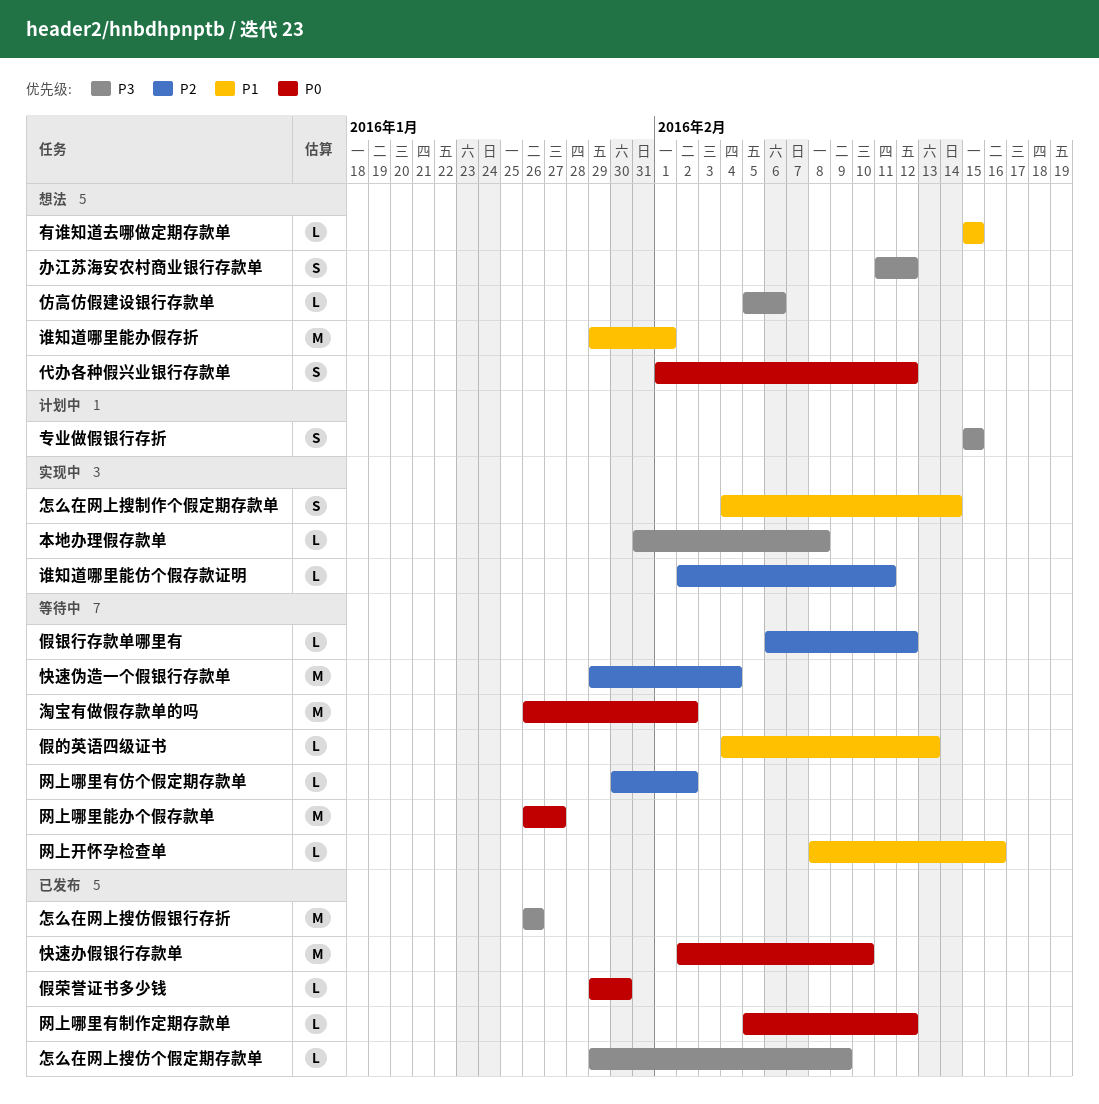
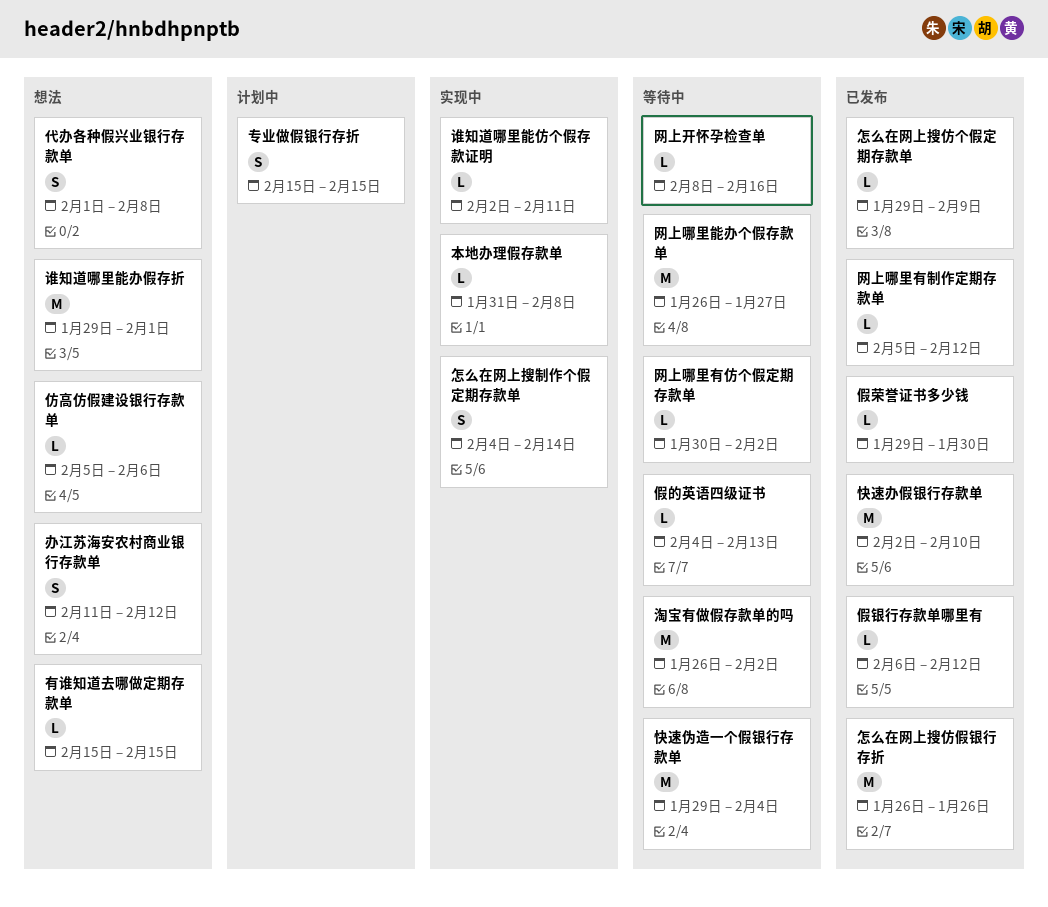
代办各种假兴业银行存款单, due: Feb 12 -> Feb 8
假银行存款单哪里有, status: 等待中 -> 已发布

